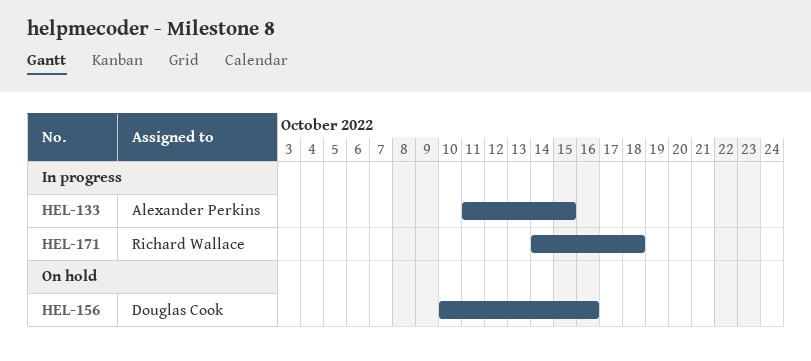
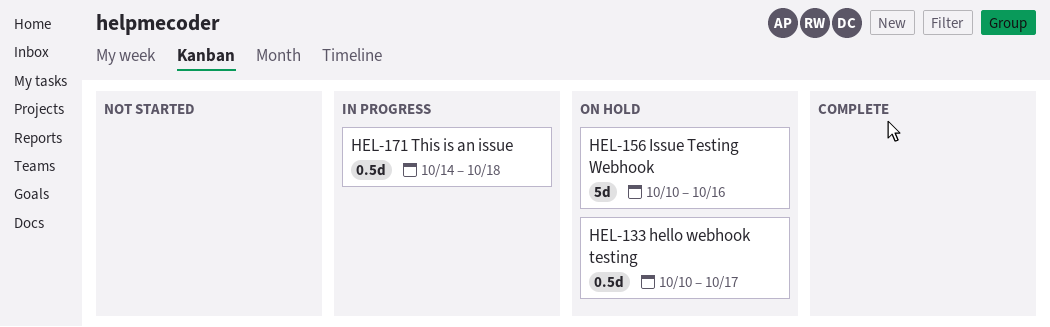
HEL-133, status: In progress -> On hold
HEL-133, start: Oct 11 -> Oct 10
HEL-133, due: Oct 15 -> Oct 17

